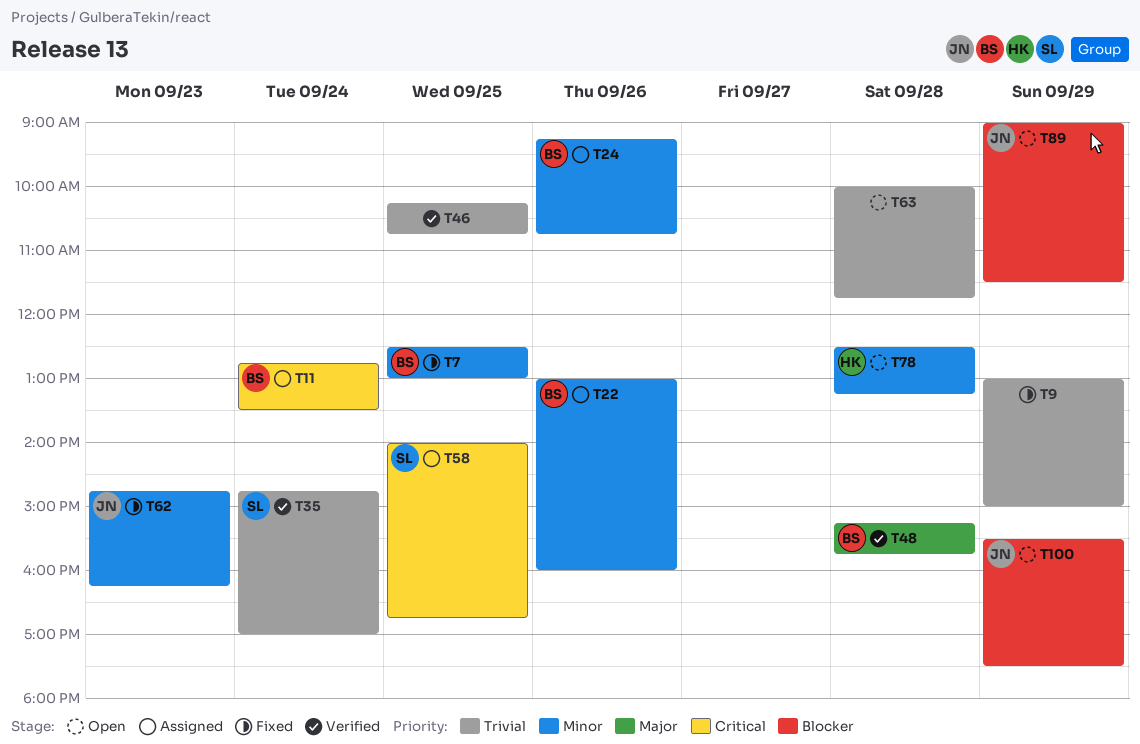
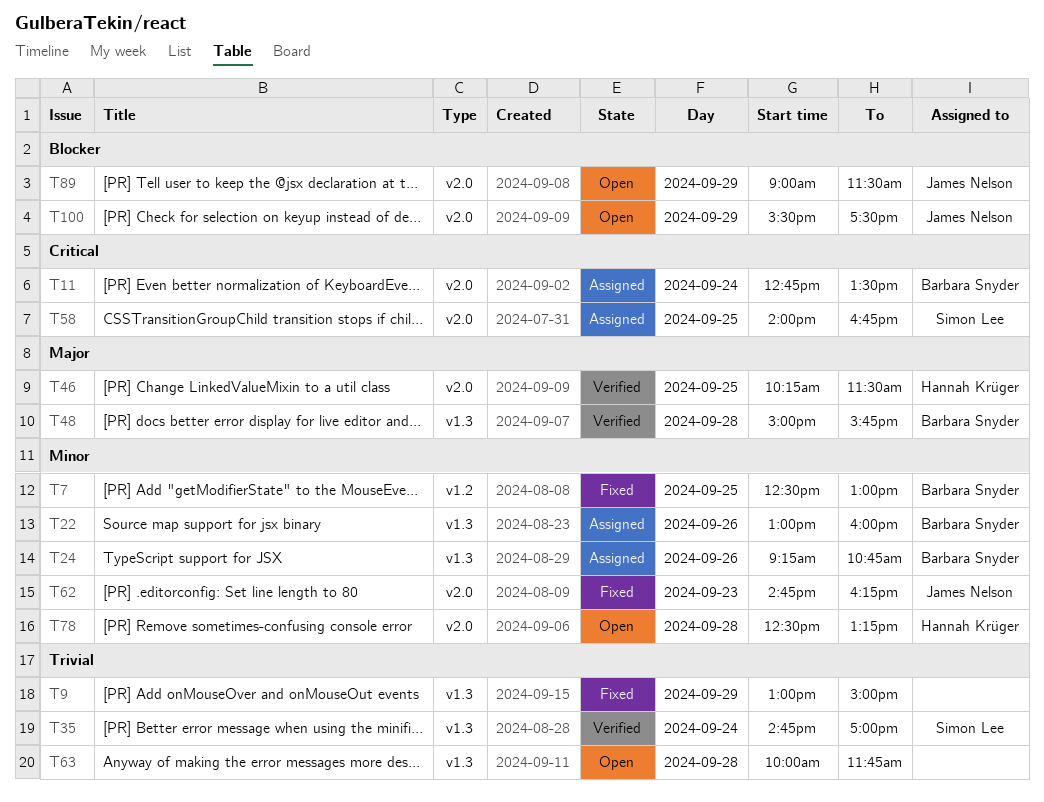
T46, owner: none -> Hannah Krüger
T46, priority: Trivial -> Major
T46, ends: 10:45 -> 11:30
T48, begins: 15:15 -> 15:00

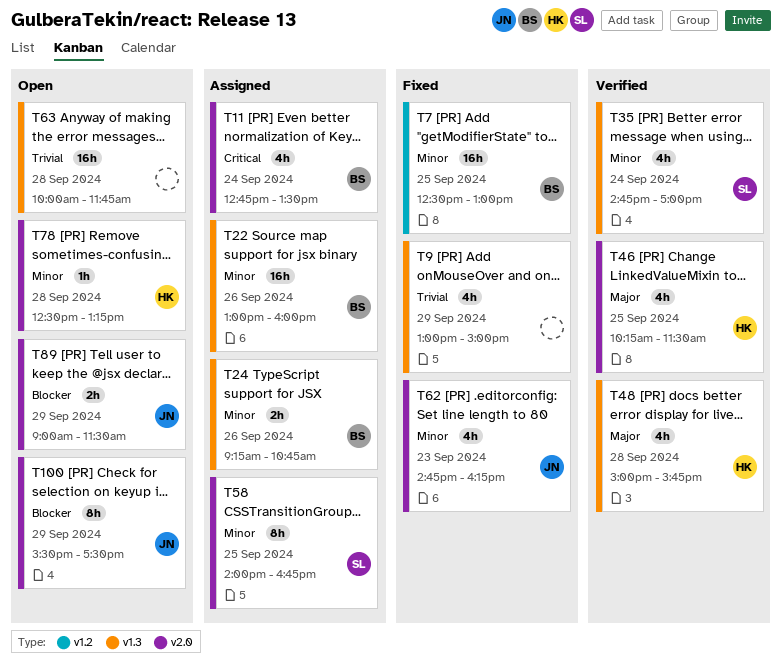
T35, priority: Trivial -> Minor
T48, owner: Barbara Snyder -> Hannah Krüger
T58, priority: Critical -> Minor

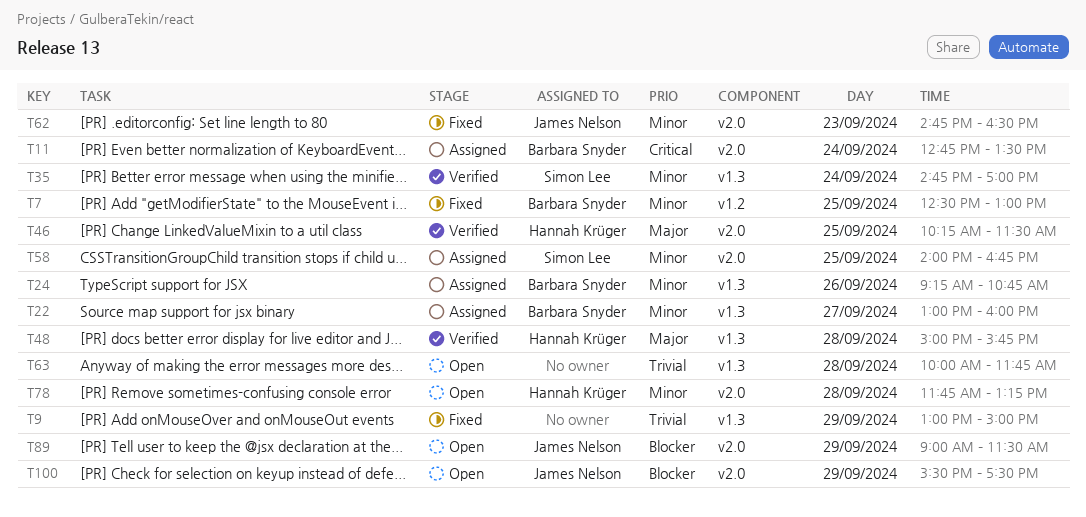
T22, day: Sep 26 -> Sep 27
T62, ends: 16:15 -> 16:30
T78, begins: 12:30 -> 11:45

